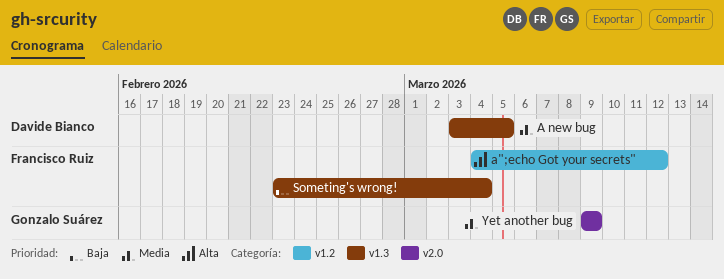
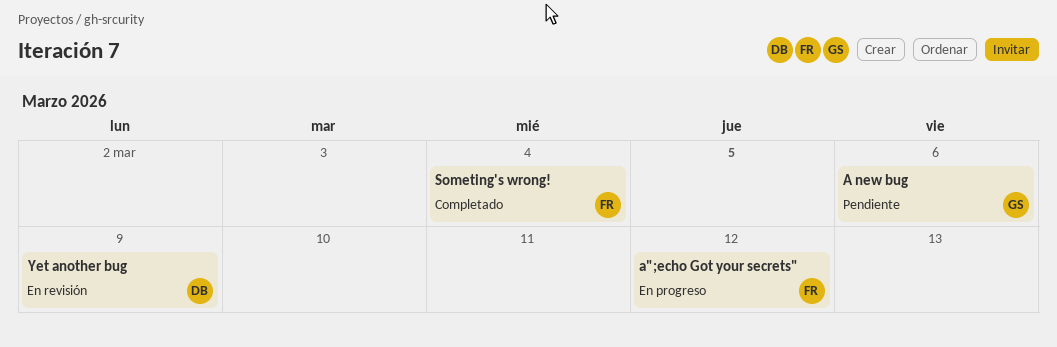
A new bug, owner: Davide Bianco -> Gonzalo Suárez
A new bug, due: Mar 5 -> Mar 6
Yet another bug, owner: Gonzalo Suárez -> Davide Bianco

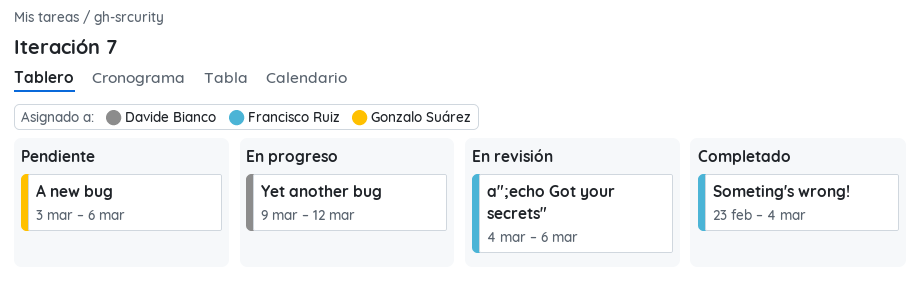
a";echo Got your secrets", status: En progreso -> En revisión
a";echo Got your secrets", due: Mar 12 -> Mar 6
Yet another bug, status: En revisión -> En progreso
Yet another bug, due: Mar 9 -> Mar 12

